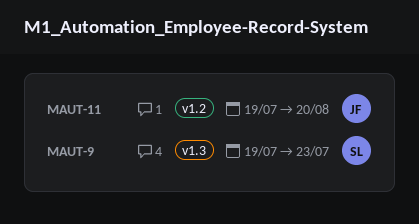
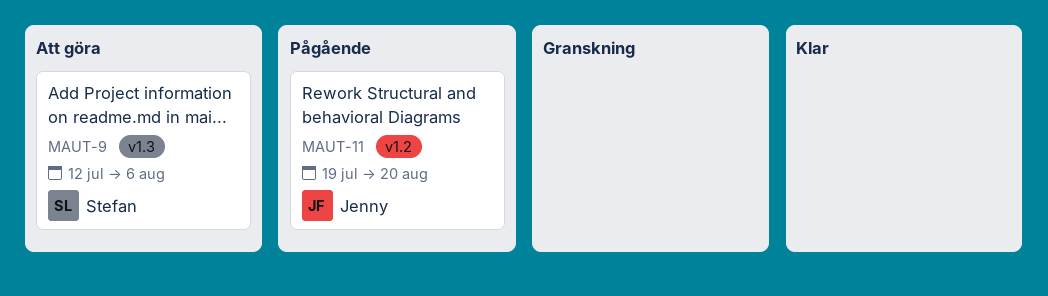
MAUT-9, start: Jul 19 -> Jul 12
MAUT-9, due: Jul 23 -> Aug 6

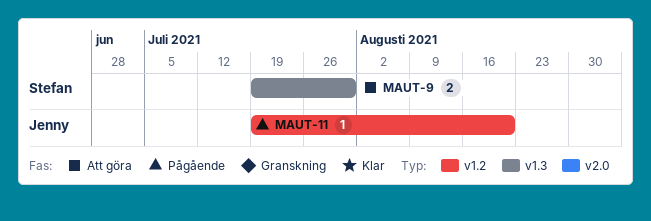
MAUT-9, start: Jul 12 -> Jul 19
MAUT-9, due: Aug 6 -> Jul 30

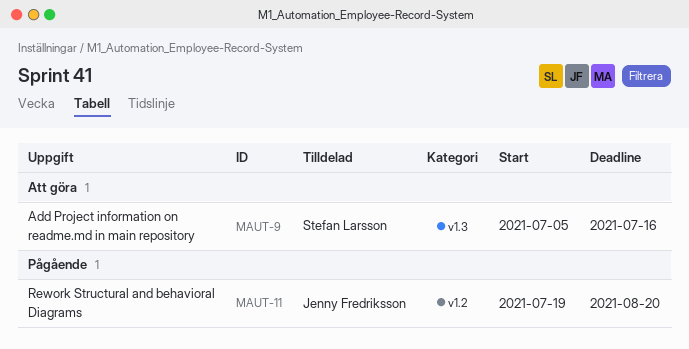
MAUT-9, start: Jul 19 -> Jul 5
MAUT-9, due: Jul 30 -> Jul 16

